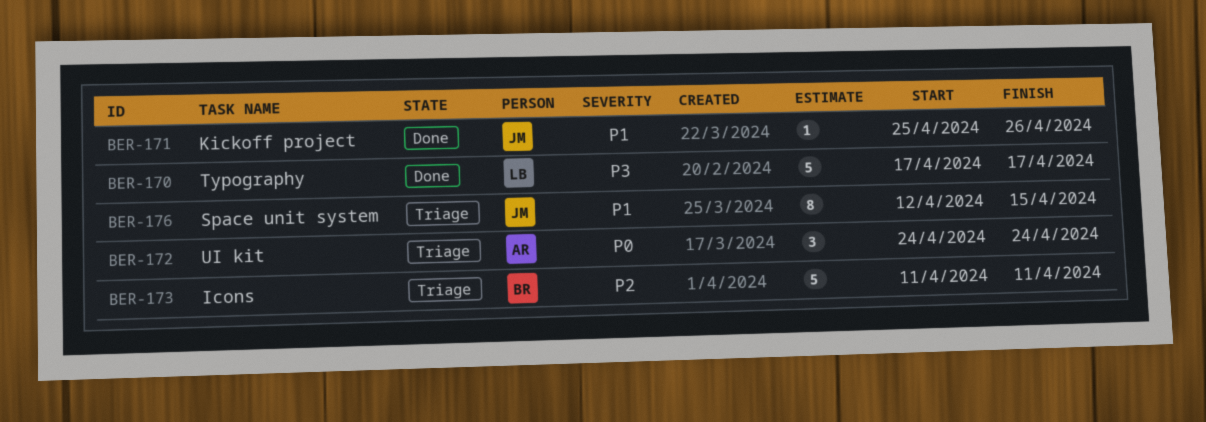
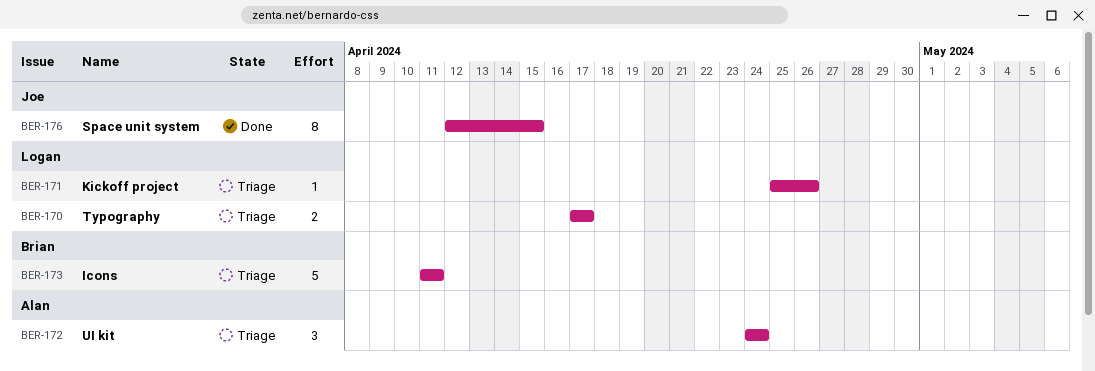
BER-170, status: Done -> Triage
BER-170, estimate: 5 -> 2
BER-171, status: Done -> Triage
BER-171, owner: Joe -> Logan
BER-176, status: Triage -> Done

